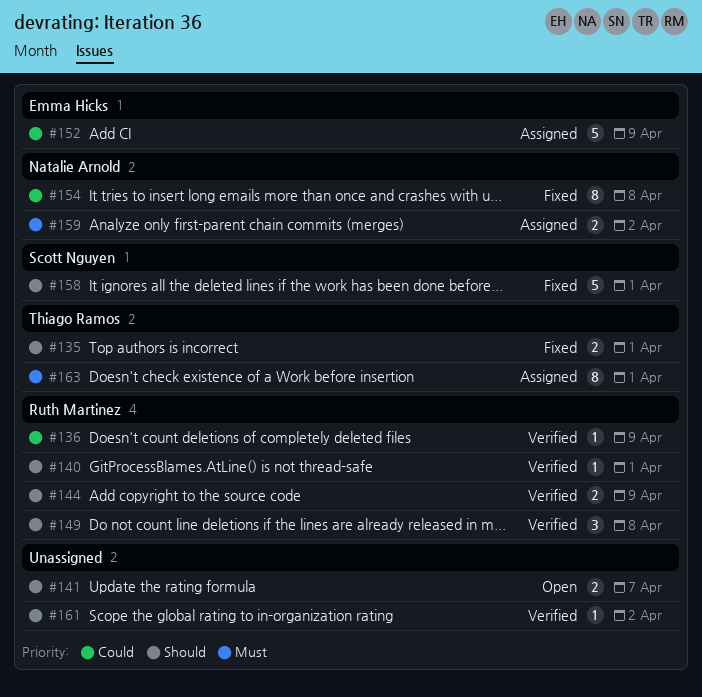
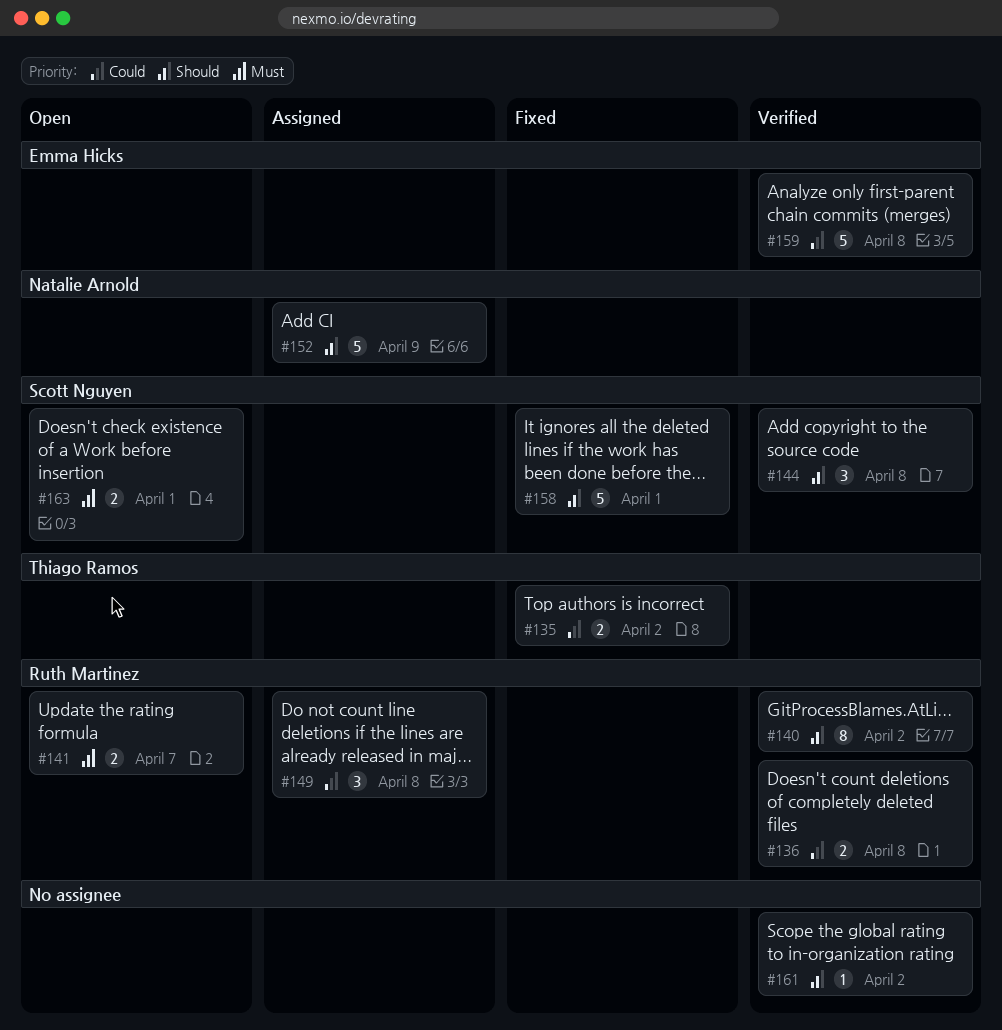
#135, priority: Should -> Could
#135, due: Apr 1 -> Apr 2
#136, estimate: 1 -> 2
#136, due: Apr 9 -> Apr 8
#140, estimate: 1 -> 8
#140, due: Apr 1 -> Apr 2
#141, owner: none -> Ruth Martinez
#141, priority: Should -> Must
#144, owner: Ruth Martinez -> Scott Nguyen
#144, estimate: 2 -> 3
#144, due: Apr 9 -> Apr 8
#149, status: Verified -> Assigned
#149, priority: Should -> Could
#152, owner: Emma Hicks -> Natalie Arnold
#152, priority: Could -> Should
#154: present -> none
#159, status: Assigned -> Verified
#159, owner: Natalie Arnold -> Emma Hicks
#159, priority: Must -> Could
#159, estimate: 2 -> 5
#159, due: Apr 2 -> Apr 8
#163, status: Assigned -> Open
#163, owner: Thiago Ramos -> Scott Nguyen
#163, estimate: 8 -> 2

